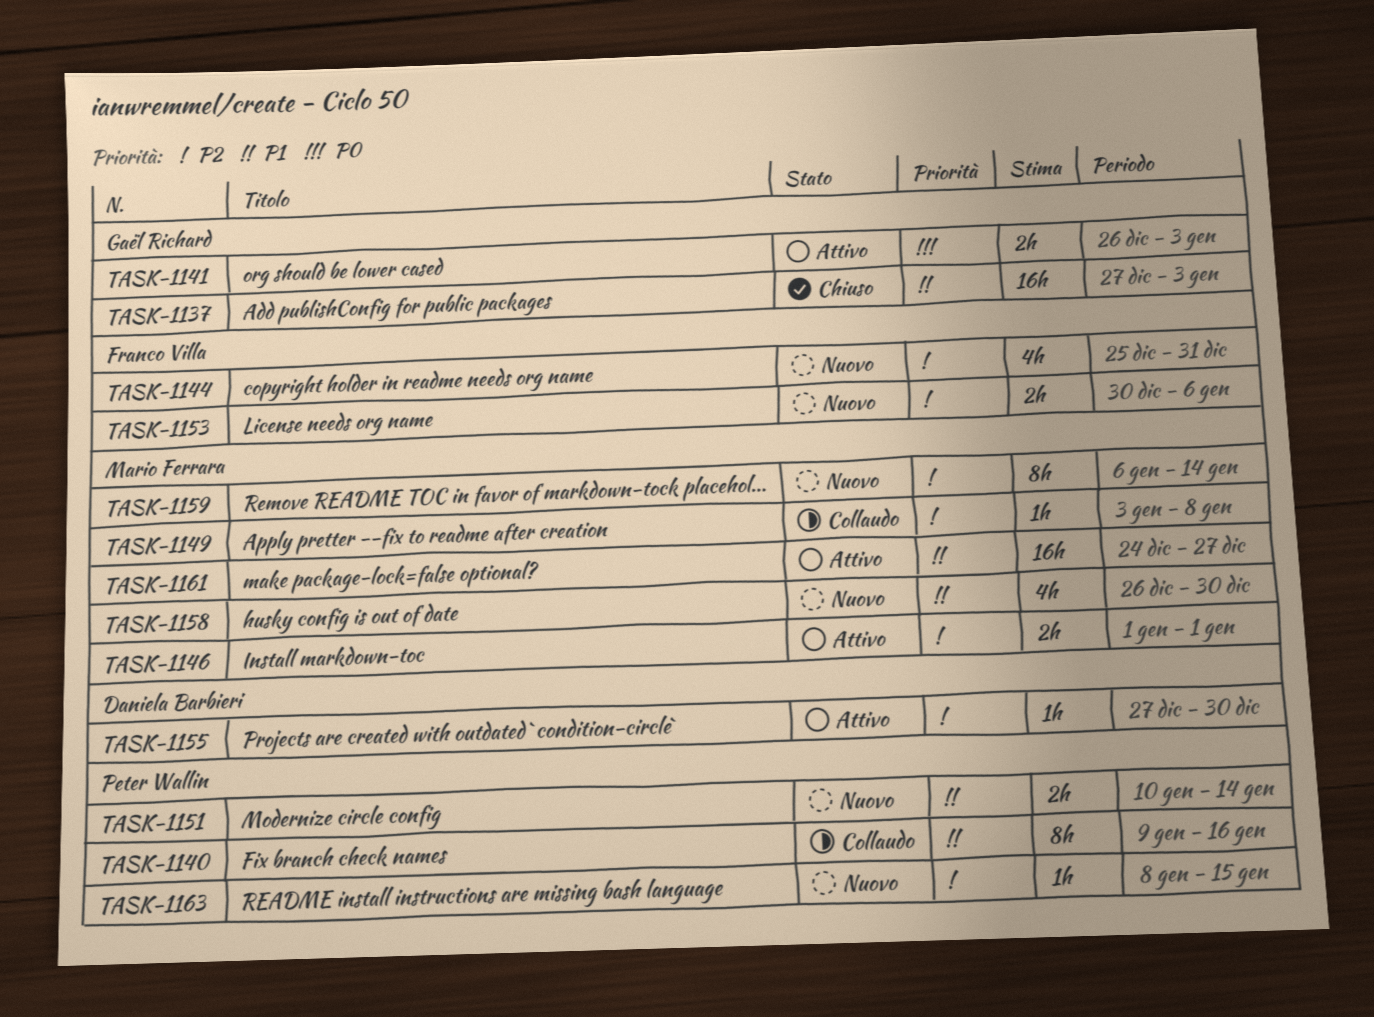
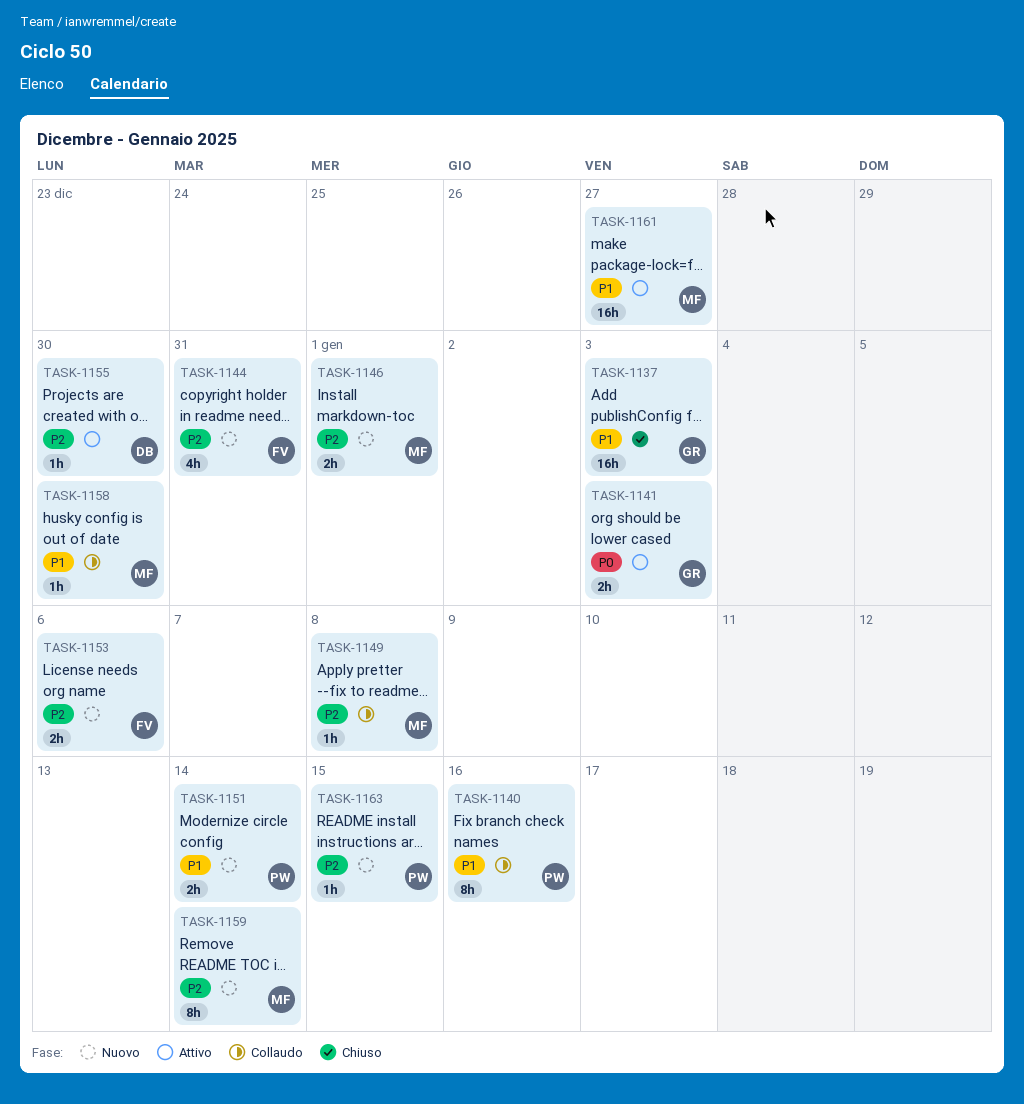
TASK-1146, status: Attivo -> Nuovo
TASK-1158, status: Nuovo -> Collaudo
TASK-1158, estimate: 4h -> 1h

